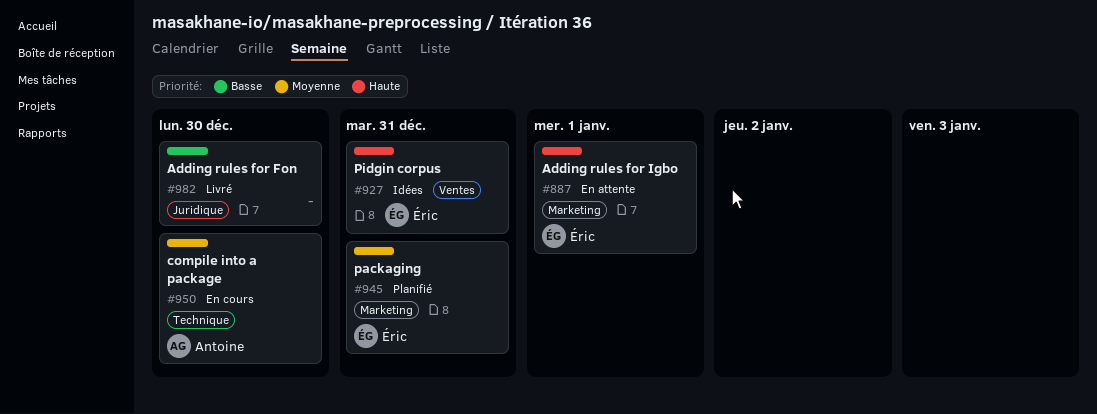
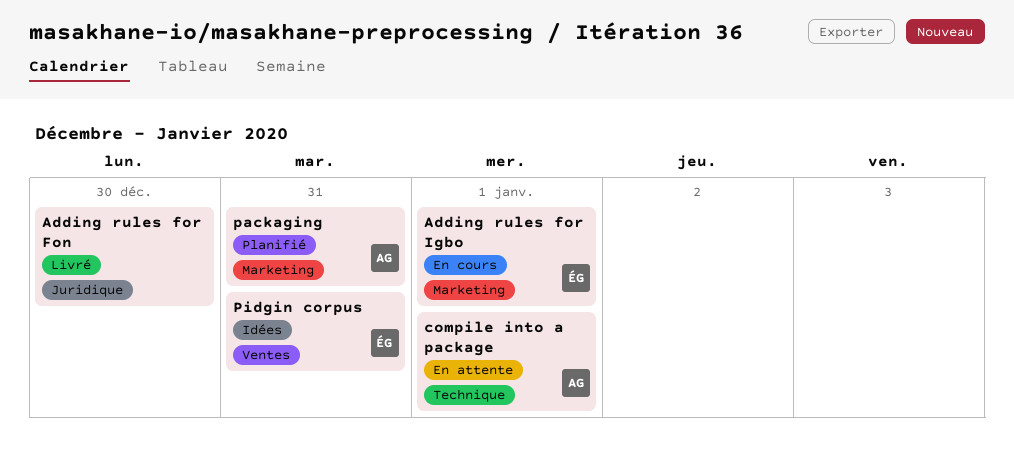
Adding rules for Igbo, status: En attente -> En cours
compile into a package, status: En cours -> En attente
compile into a package, due: Dec 30 -> Jan 1
packaging, owner: Éric -> Antoine

